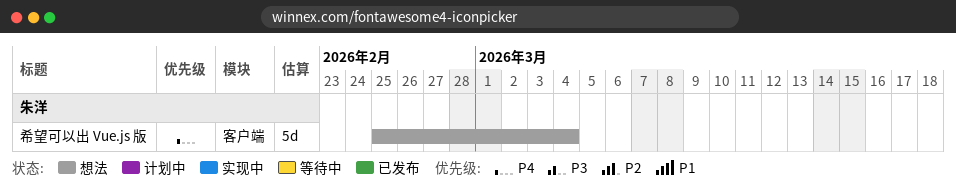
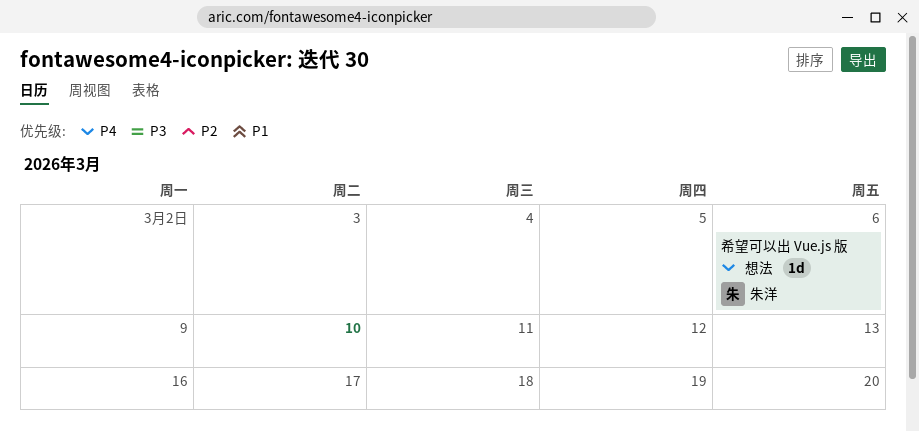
希望可以出 Vue.js 版, estimate: 5d -> 1d
希望可以出 Vue.js 版, due: Mar 4 -> Mar 6

